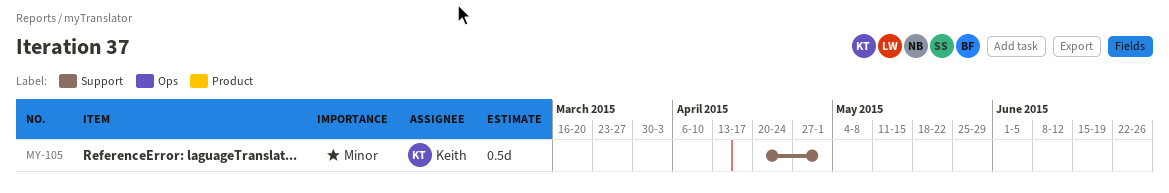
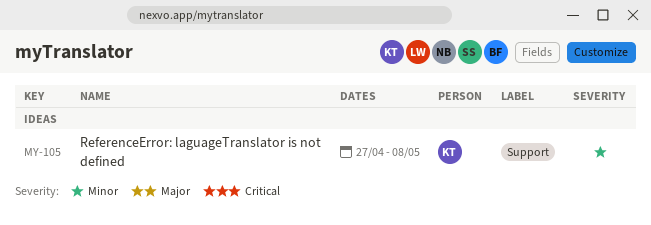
MY-105, start: Apr 20 -> Apr 27
MY-105, due: May 1 -> May 8

